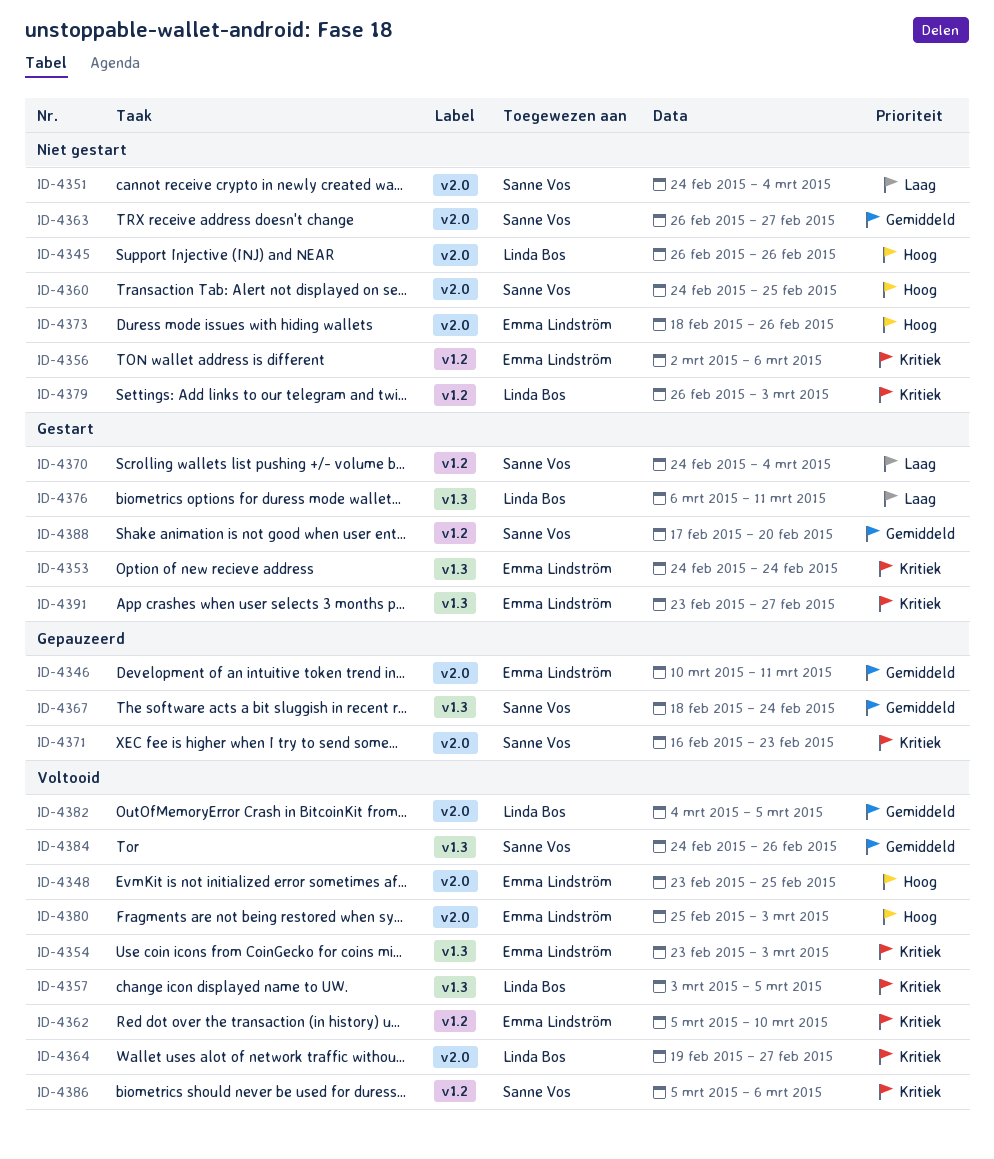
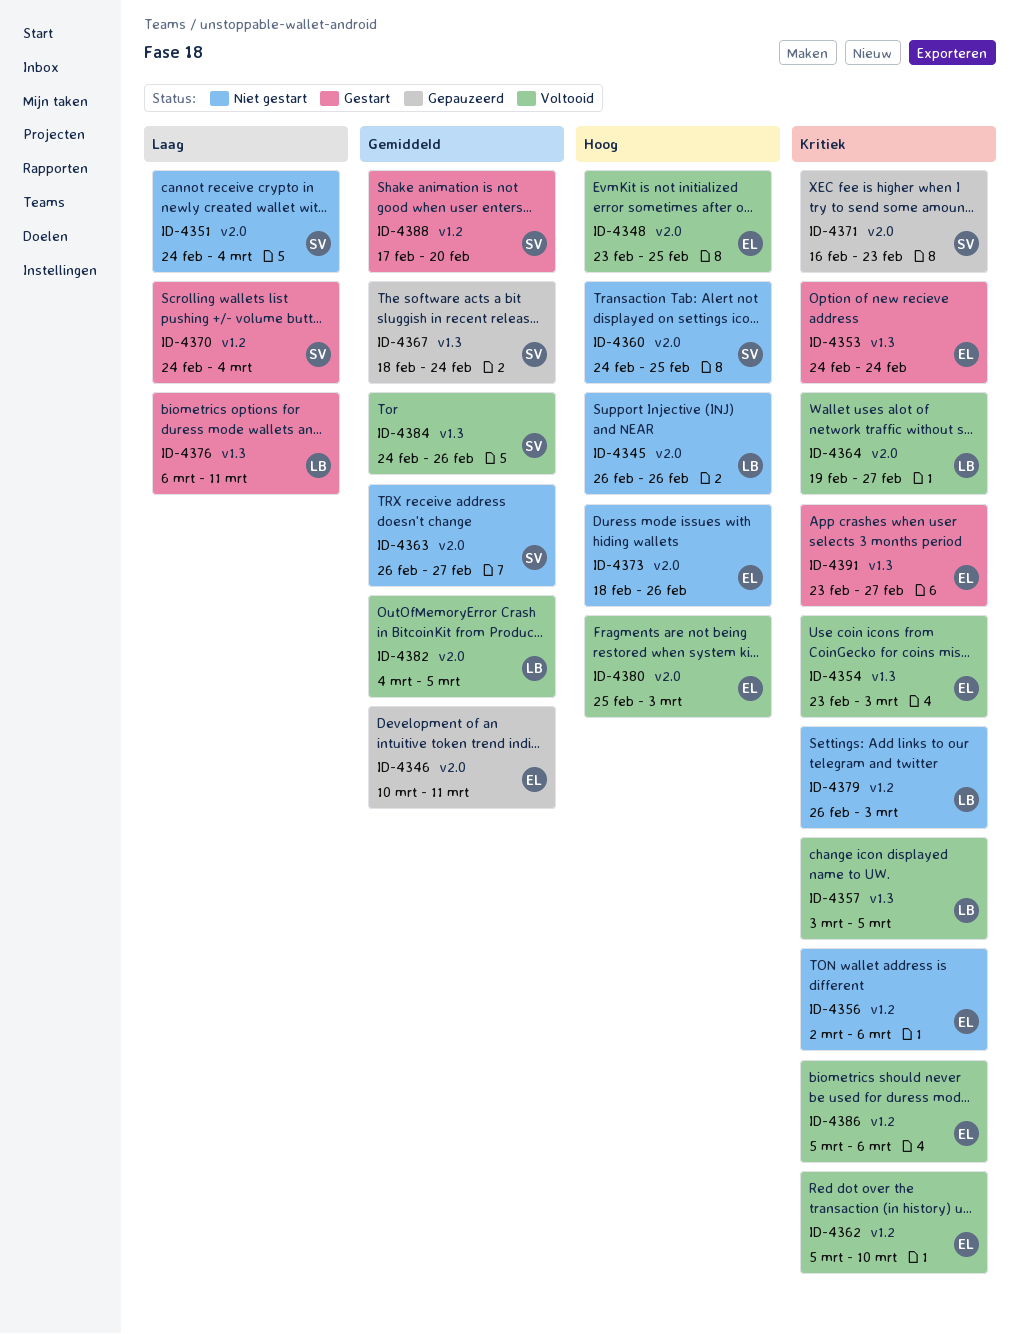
ID-4386, owner: Sanne Vos -> Emma Lindström

